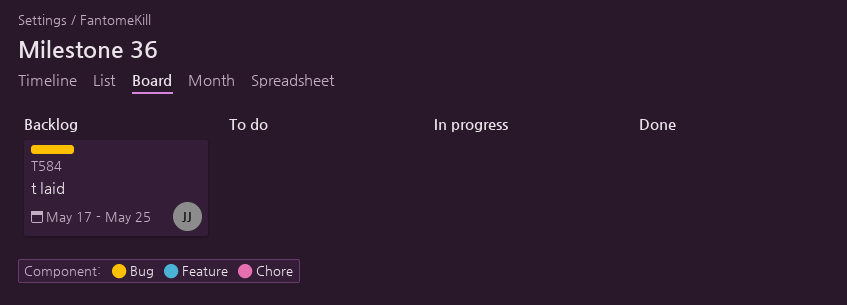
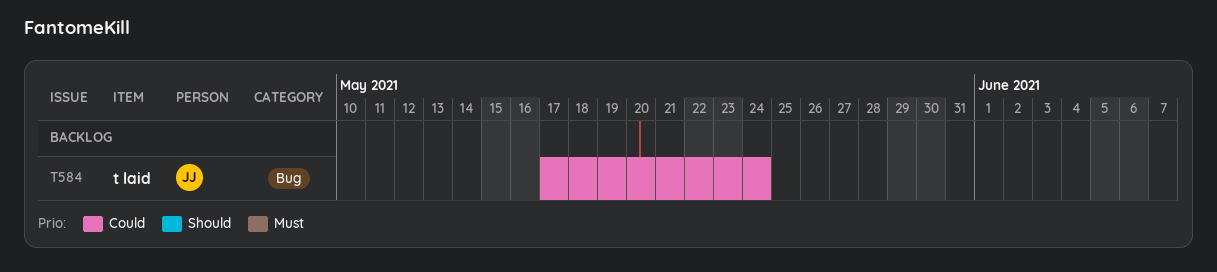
T584, due: May 25 -> May 24

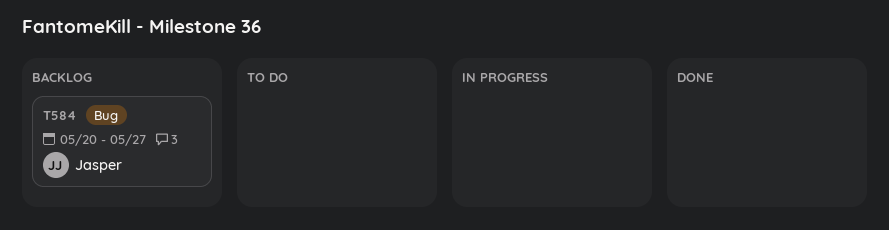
T584, start: May 17 -> May 20
T584, due: May 24 -> May 27

